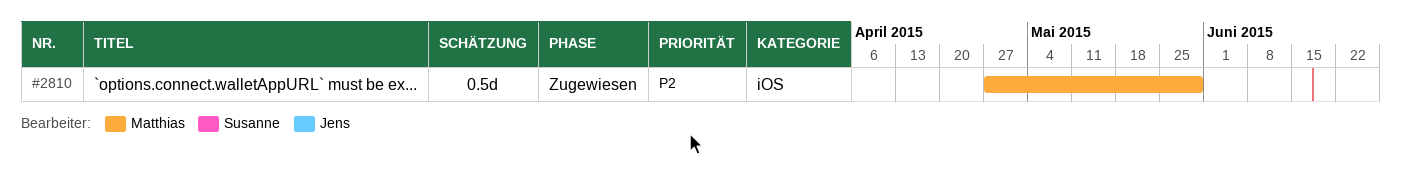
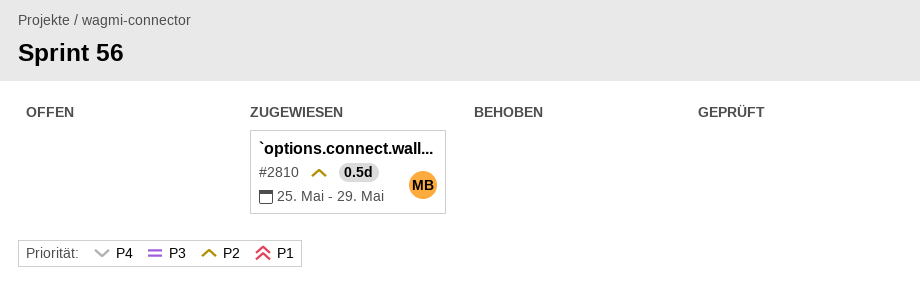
#2810, start: Apr 27 -> May 25

